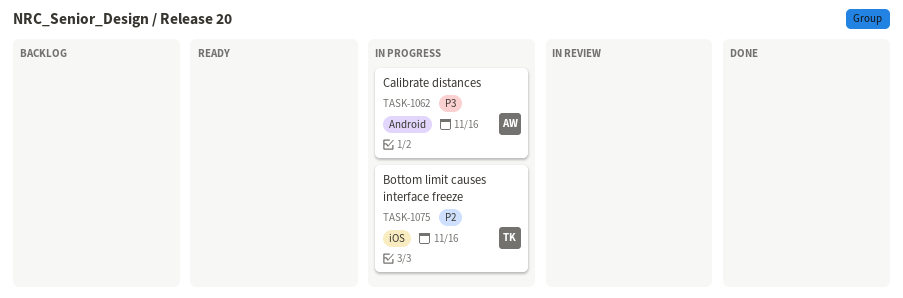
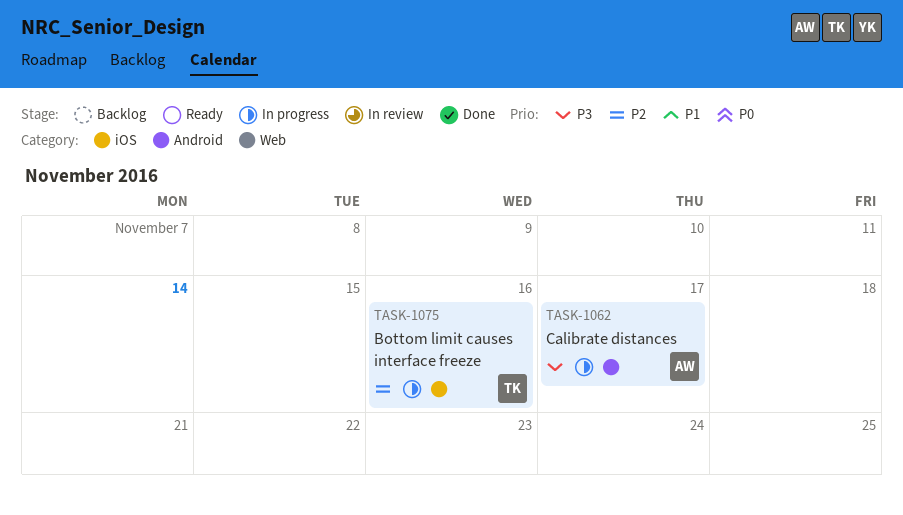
TASK-1062, due: Nov 16 -> Nov 17

